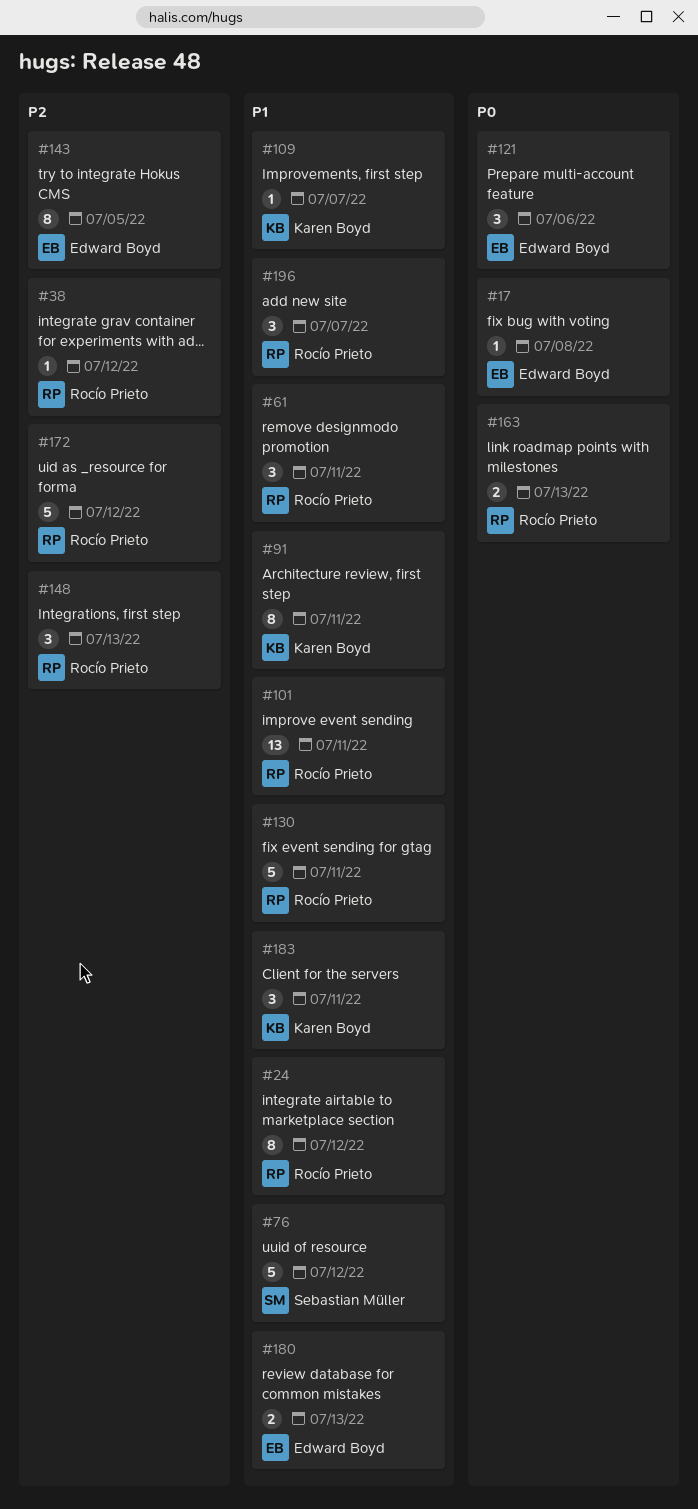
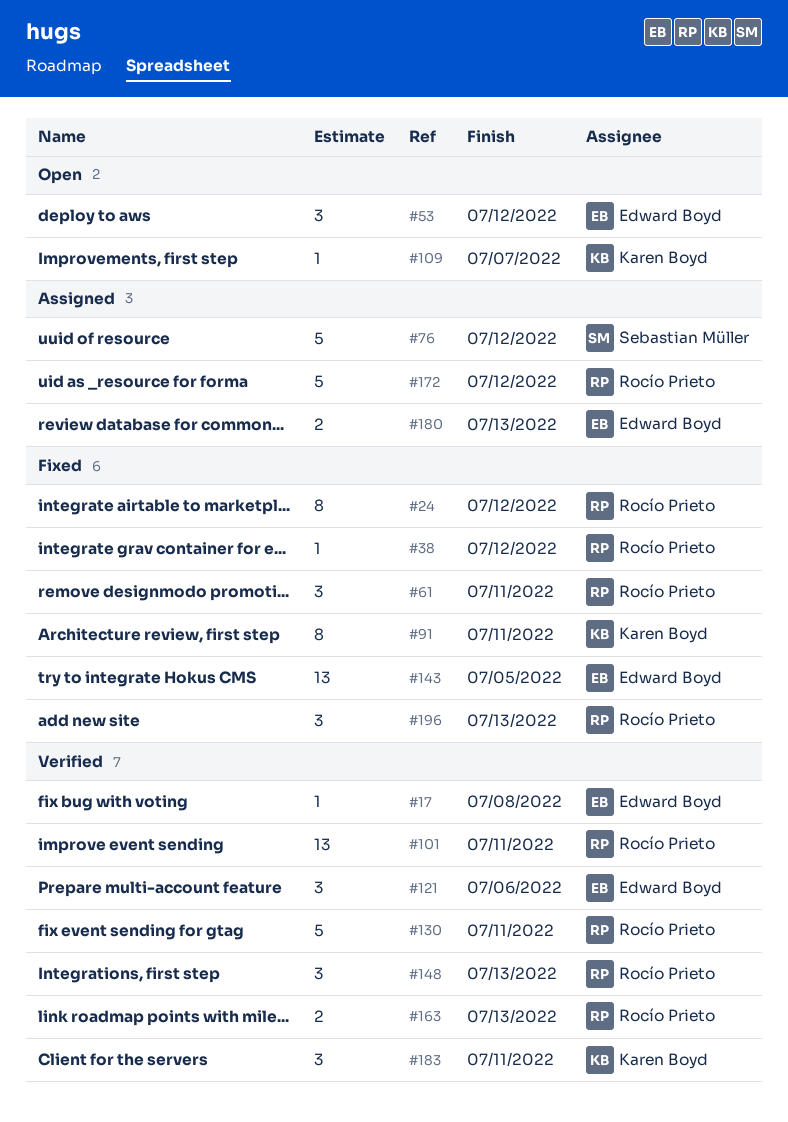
#53: none -> present
#143, estimate: 8 -> 13
#196, due: Jul 7 -> Jul 13

